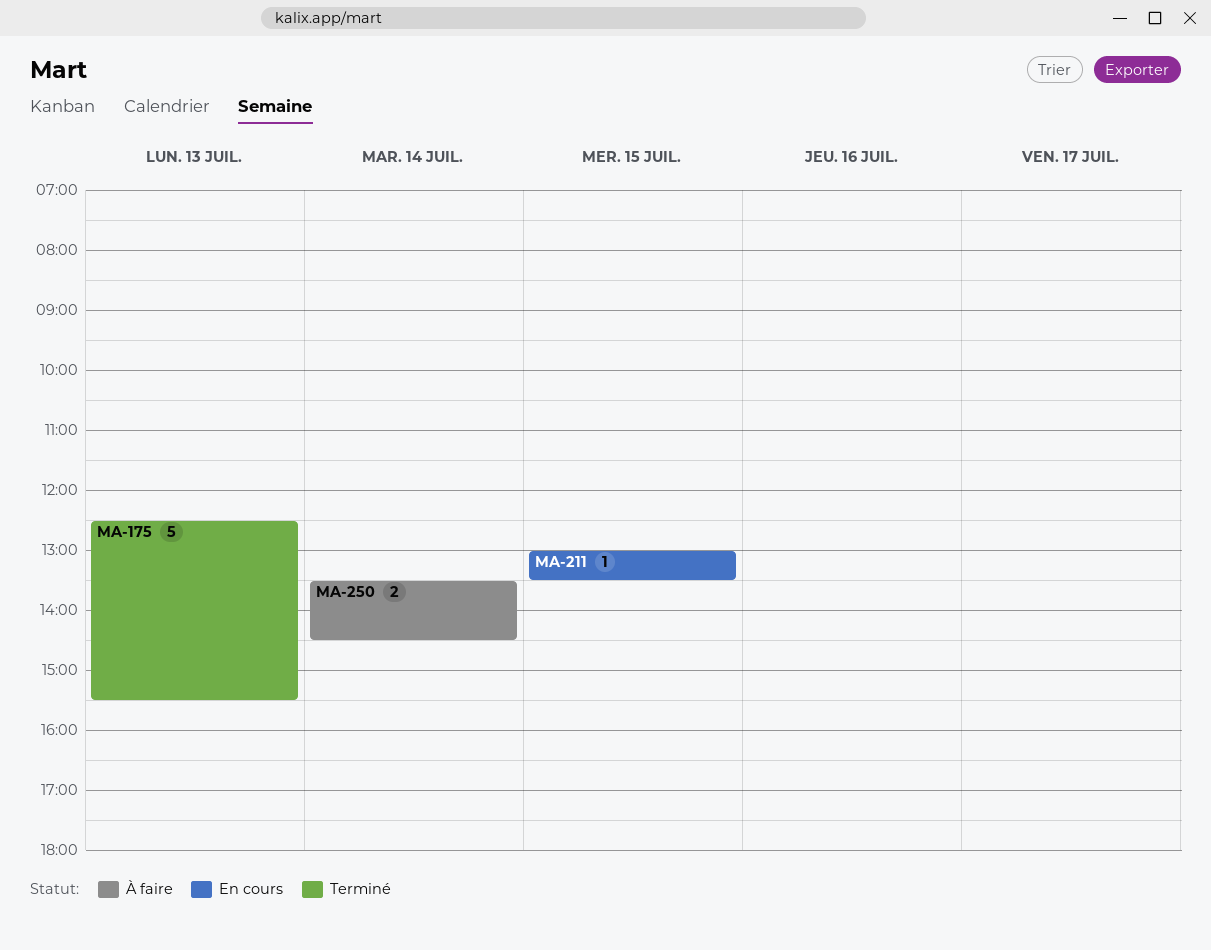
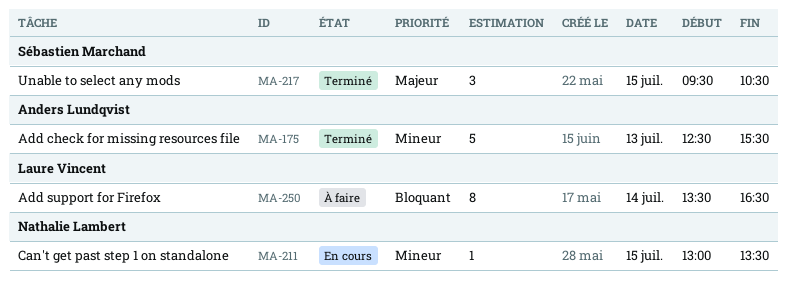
MA-217: none -> present
MA-250, estimate: 2 -> 8
MA-250, ends: 14:30 -> 16:30

